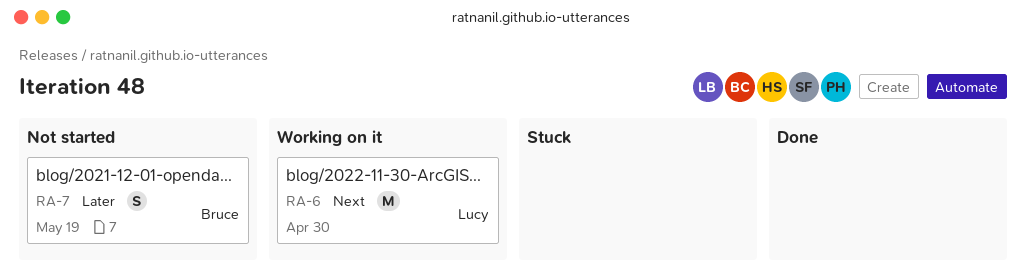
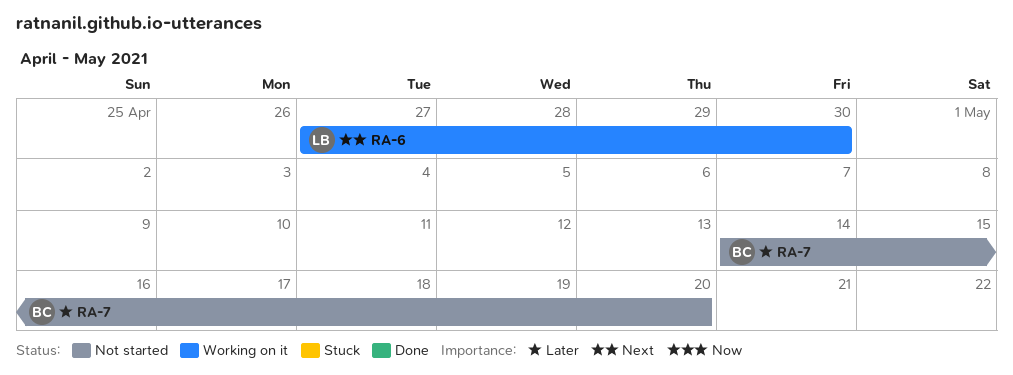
RA-7, due: May 19 -> May 20

